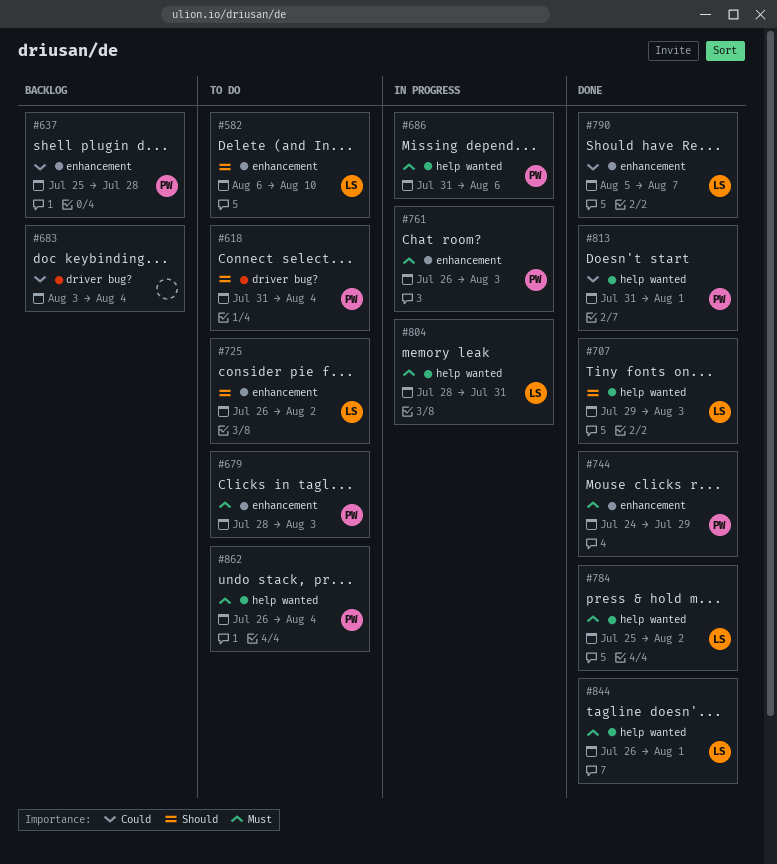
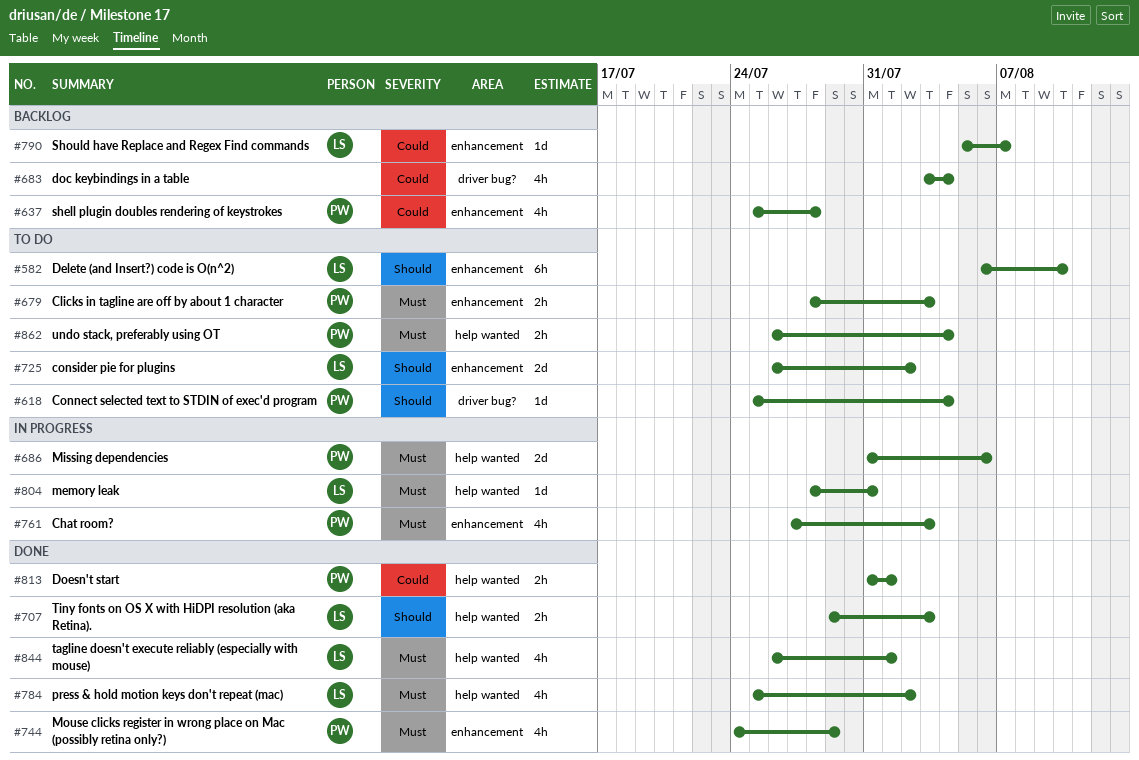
#618, start: Jul 31 -> Jul 25
#761, start: Jul 26 -> Jul 27
#790, status: Done -> Backlog

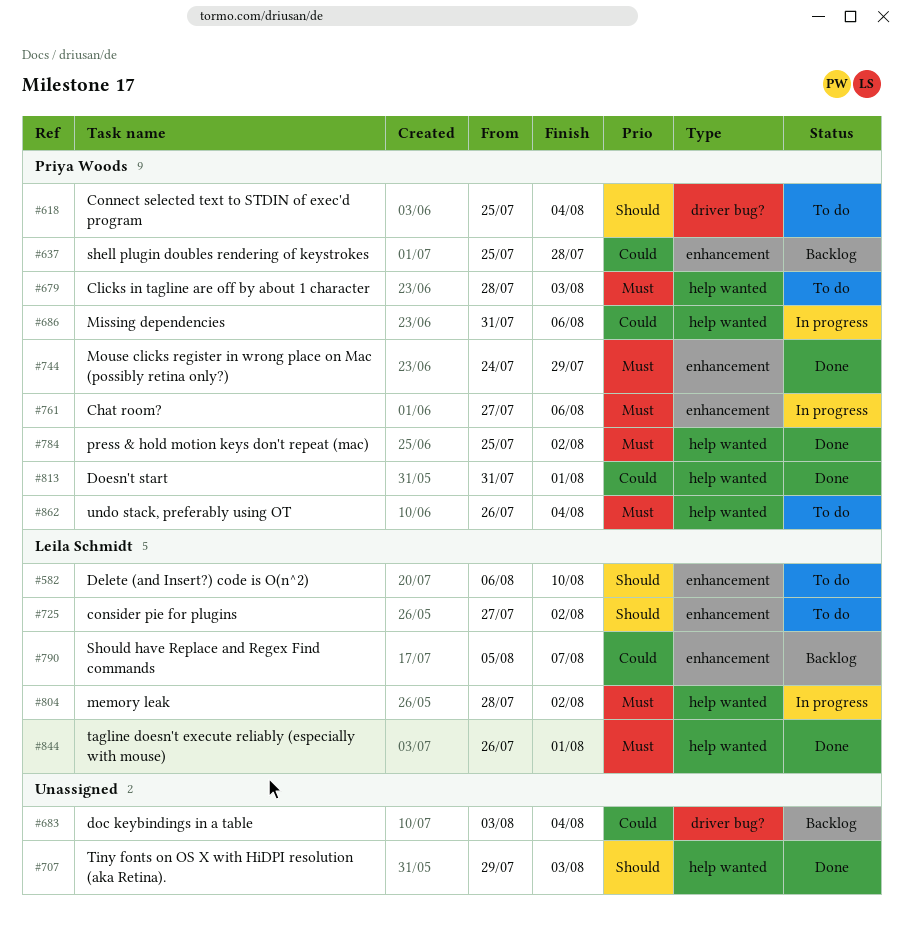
#679, label: enhancement -> help wanted
#686, priority: Must -> Could
#707, owner: Leila Schmidt -> none
#725, start: Jul 26 -> Jul 27
#761, due: Aug 3 -> Aug 6
#784, owner: Leila Schmidt -> Priya Woods
#804, due: Jul 31 -> Aug 2

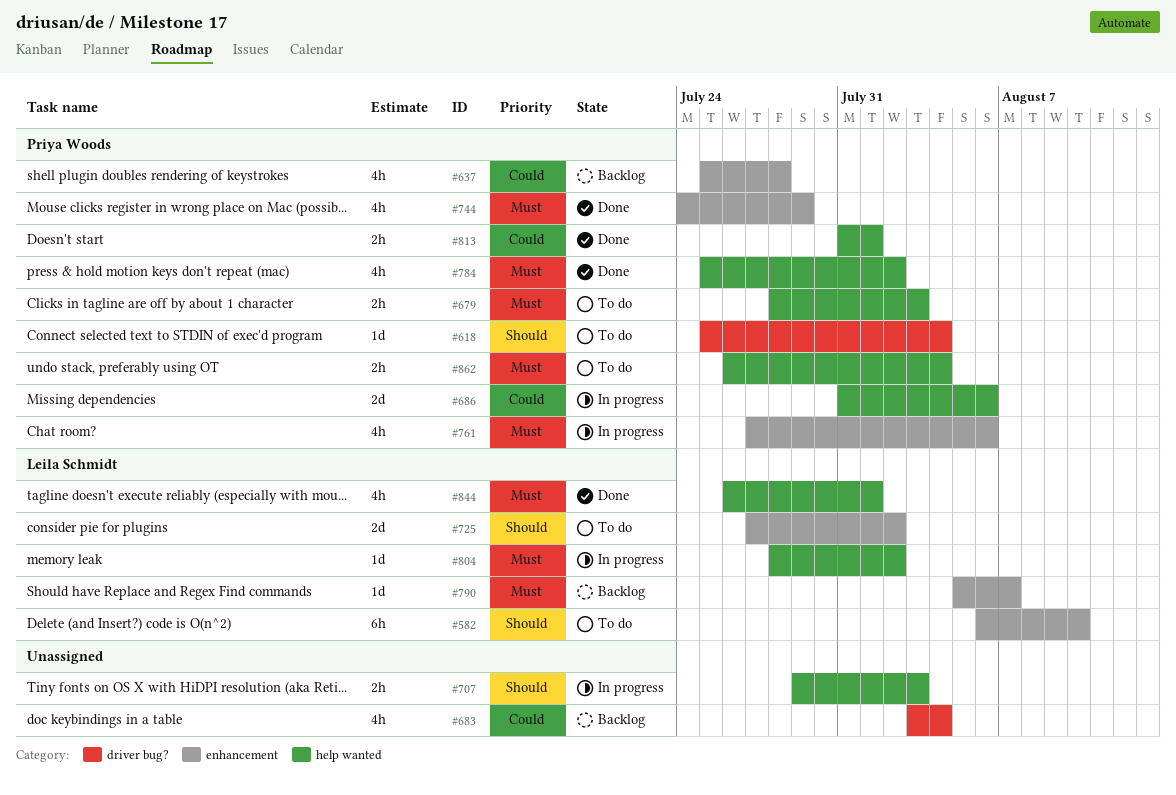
#707, status: Done -> In progress
#790, priority: Could -> Must

